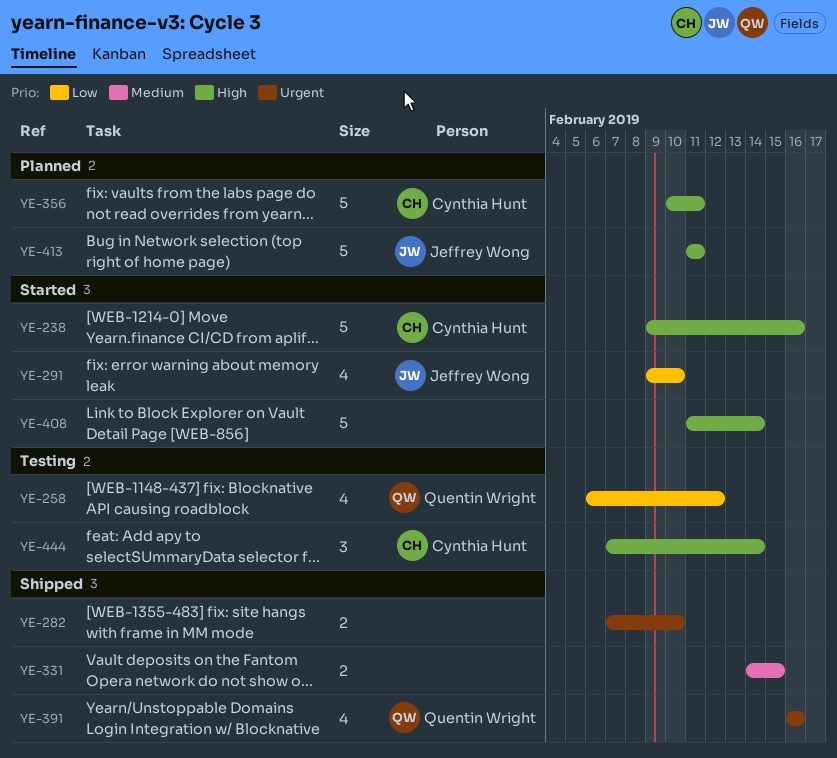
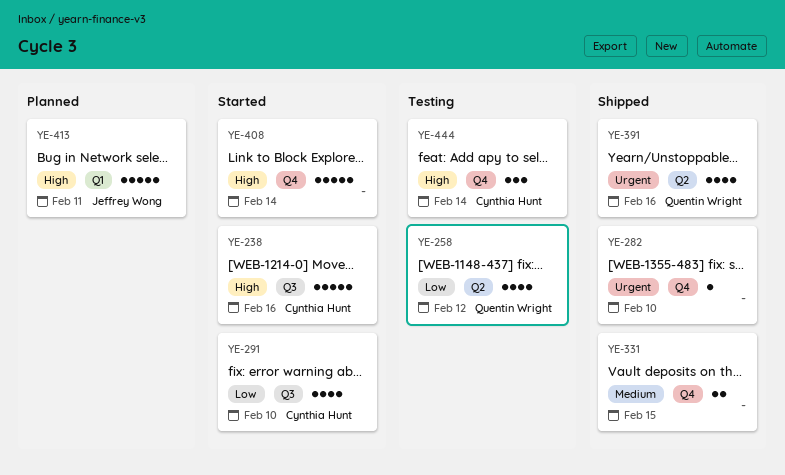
YE-282, estimate: 2 -> 1
YE-291, owner: Jeffrey Wong -> Cynthia Hunt
YE-356: present -> none

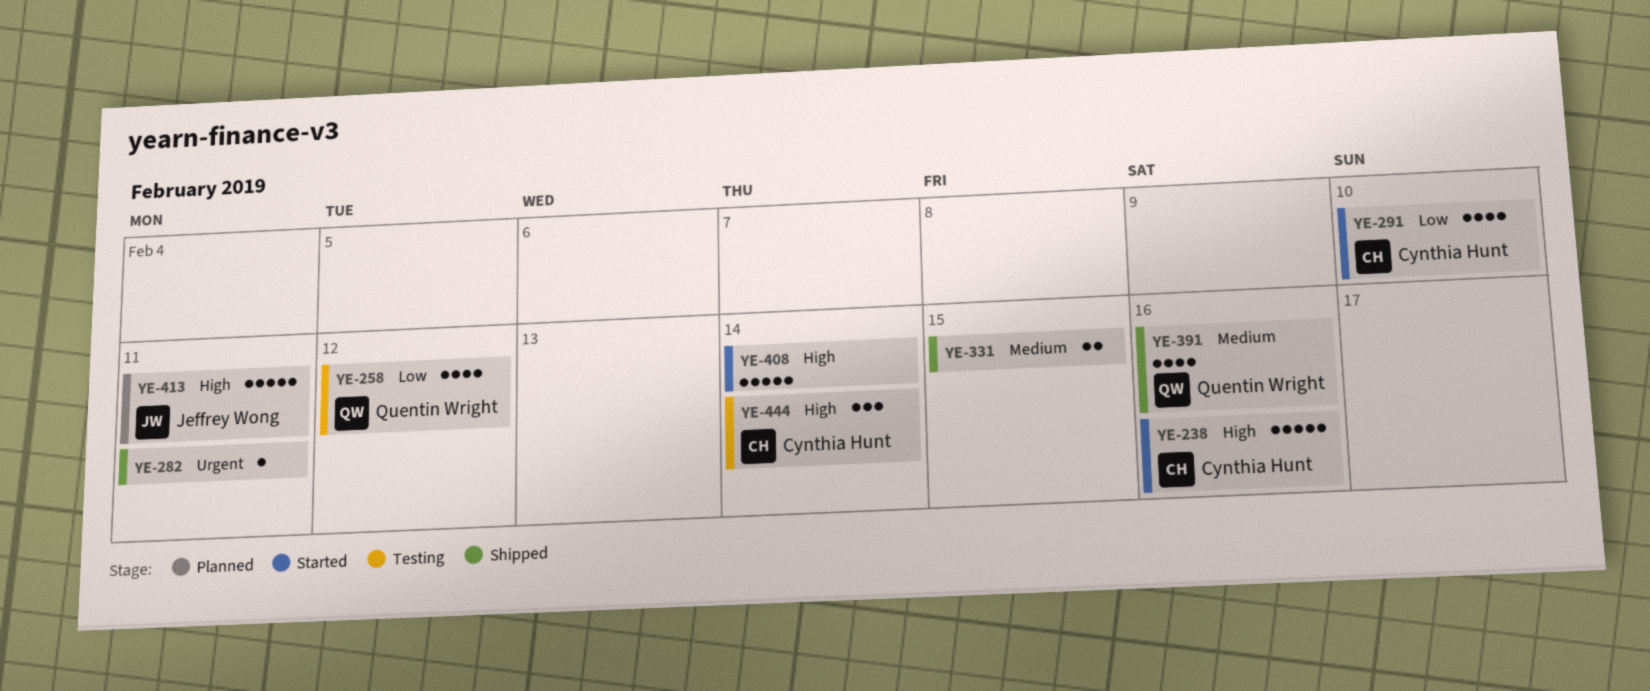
YE-282, due: Feb 10 -> Feb 11
YE-391, priority: Urgent -> Medium

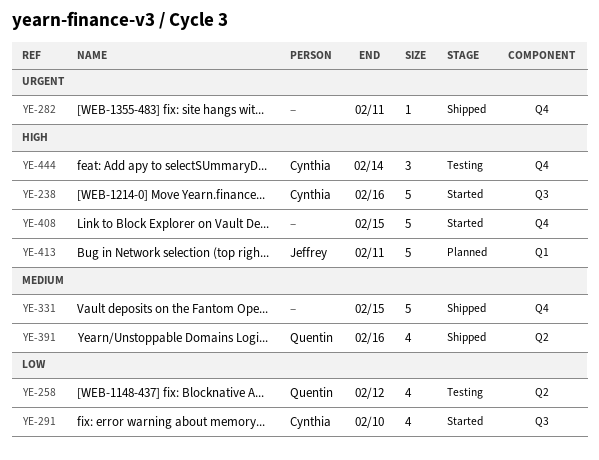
YE-331, estimate: 2 -> 5
YE-408, due: Feb 14 -> Feb 15

